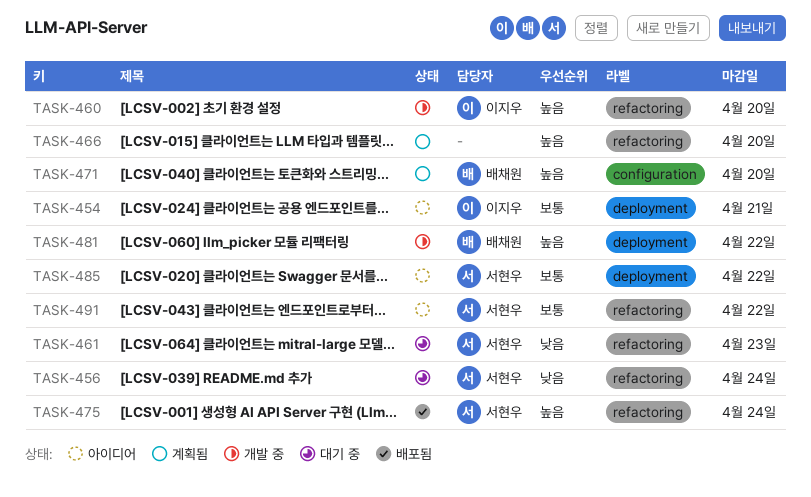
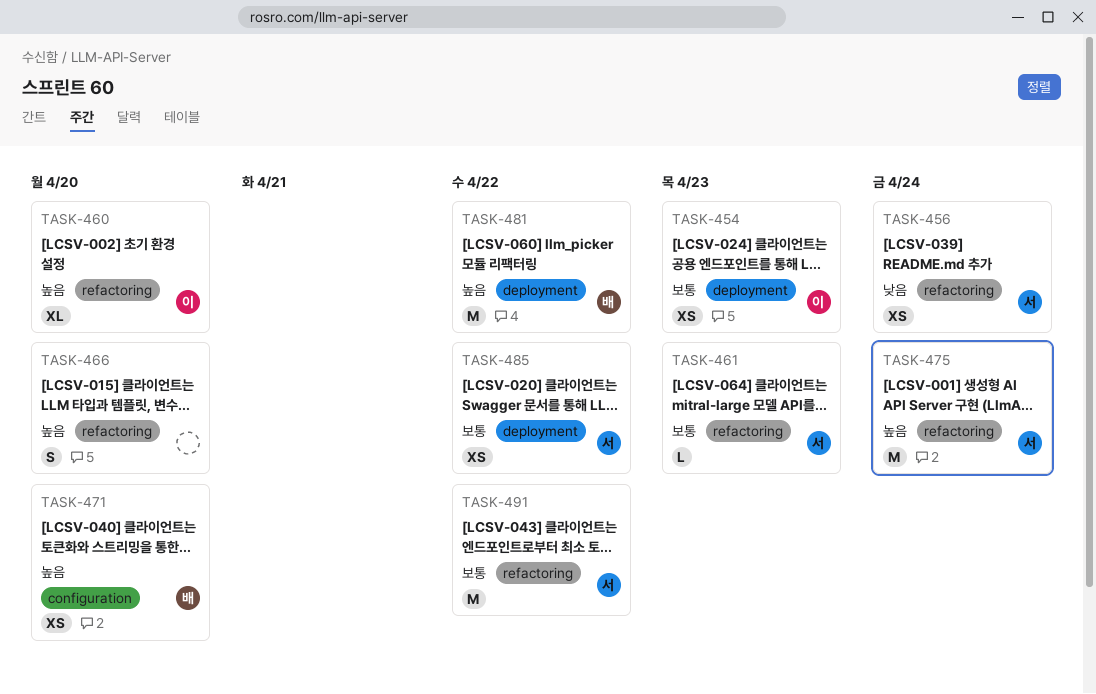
TASK-454, due: Apr 21 -> Apr 23
TASK-461, priority: 낮음 -> 보통

